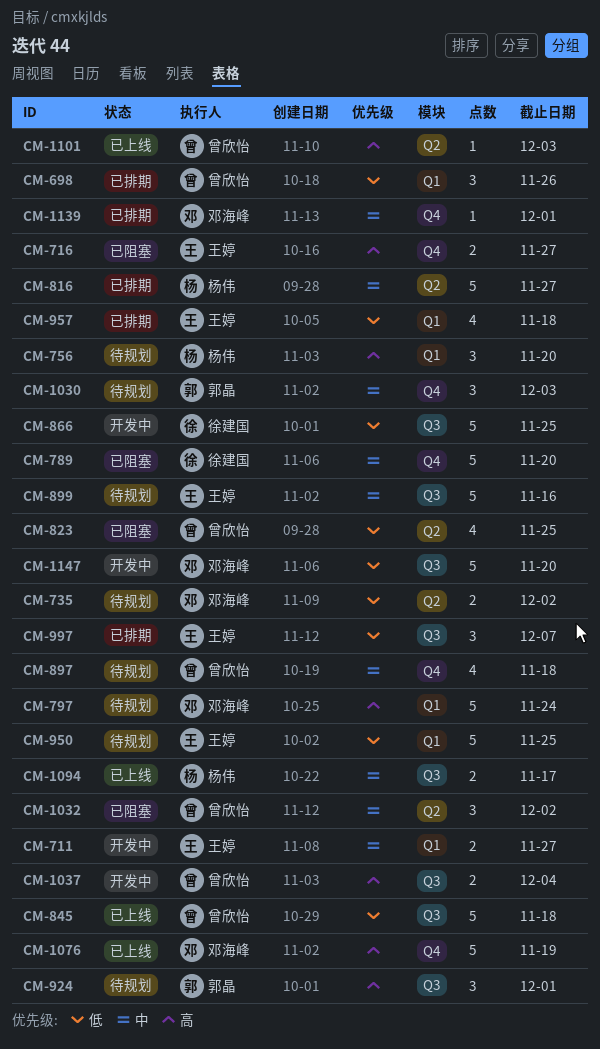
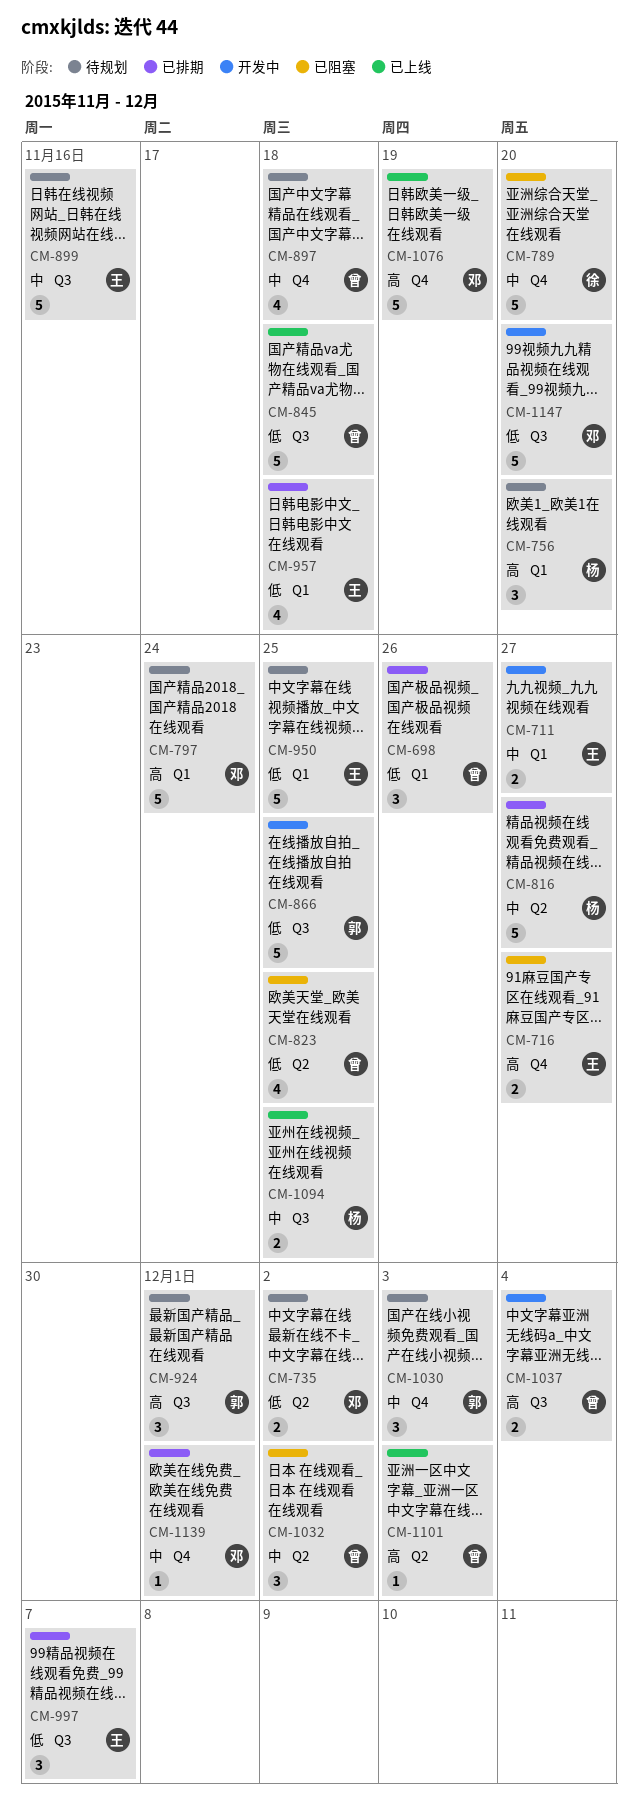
CM-866, owner: 徐建国 -> 郭晶
CM-1094, due: Nov 17 -> Nov 25

